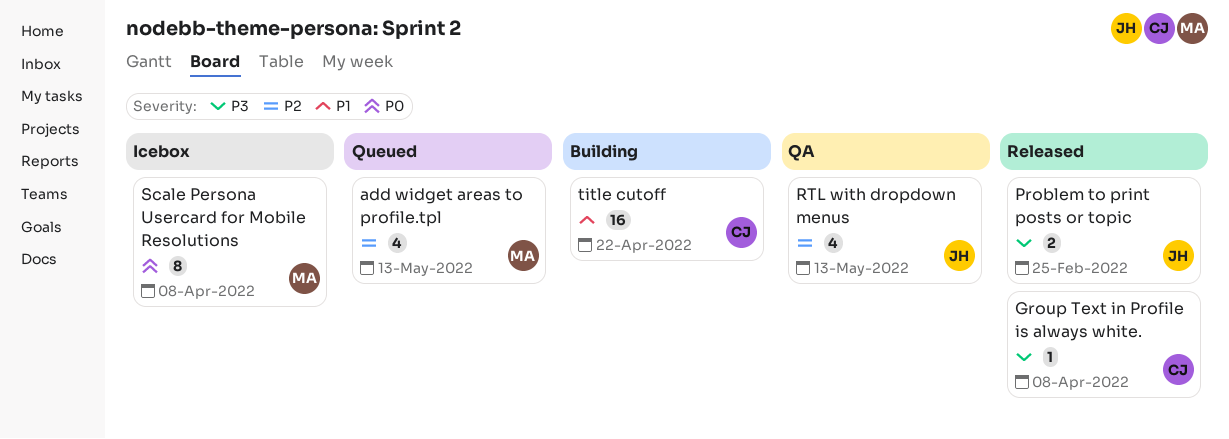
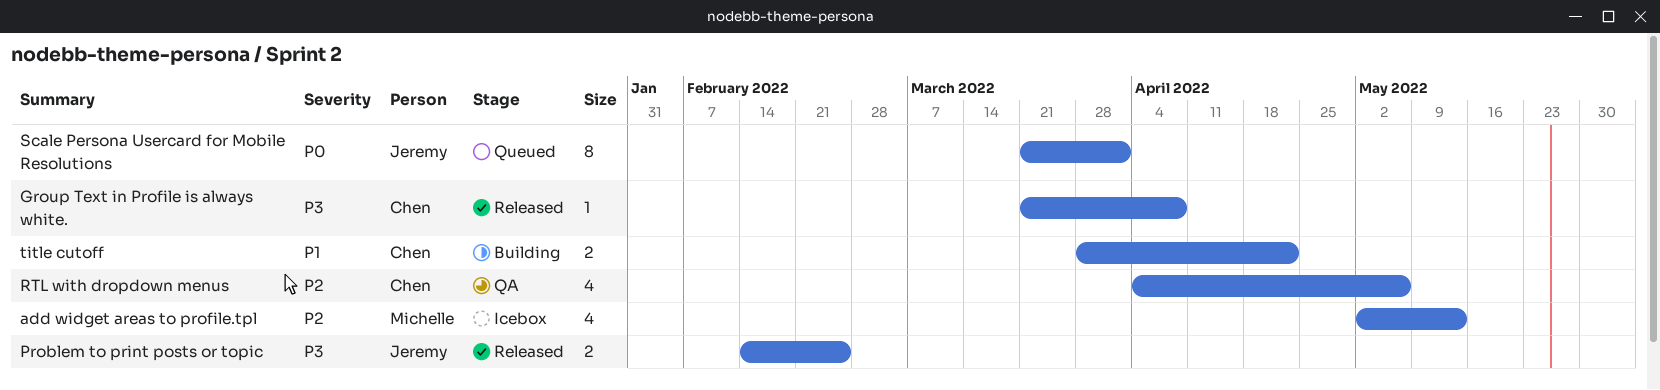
add widget areas to profile.tpl, status: Queued -> Icebox
RTL with dropdown menus, owner: Jeremy -> Chen
RTL with dropdown menus, due: May 13 -> May 6
Scale Persona Usercard for Mobile Resolutions, status: Icebox -> Queued
Scale Persona Usercard for Mobile Resolutions, owner: Michelle -> Jeremy
Scale Persona Usercard for Mobile Resolutions, due: Apr 8 -> Apr 1
title cutoff, estimate: 16 -> 2

